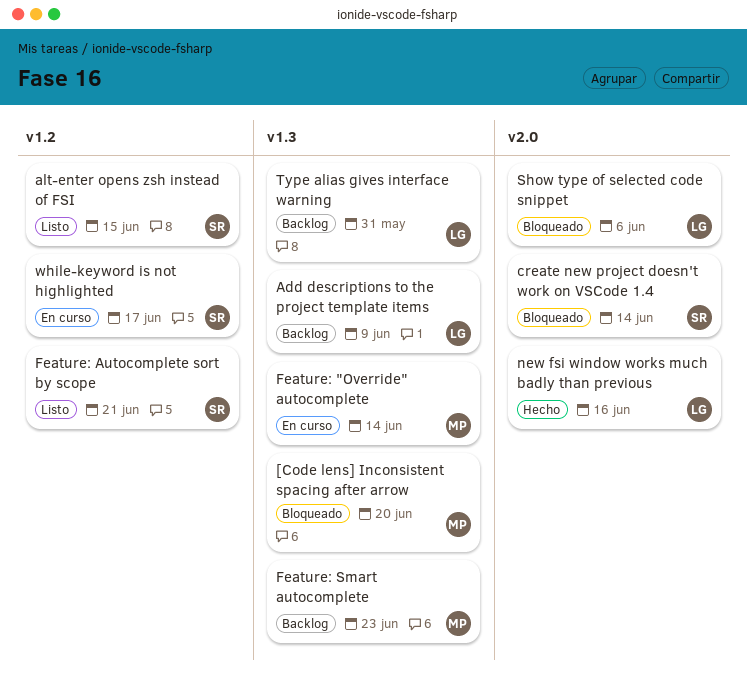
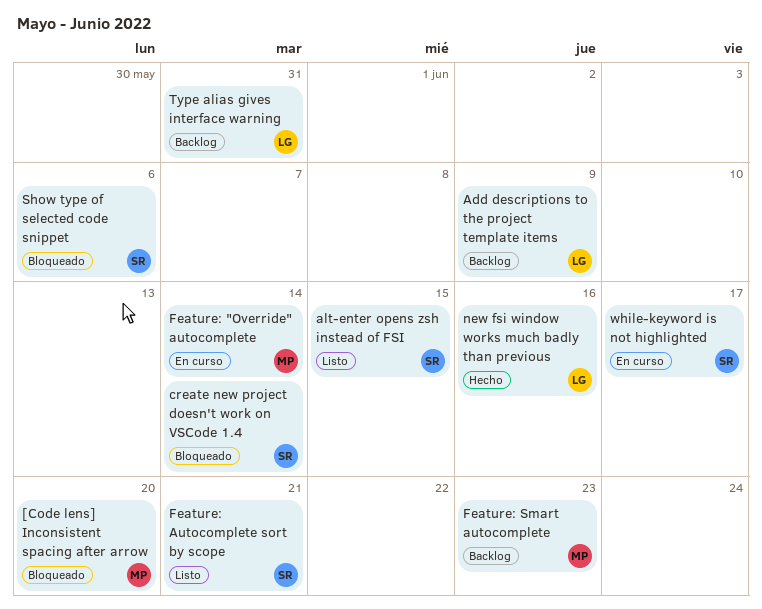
Show type of selected code snippet, owner: LG -> SR

